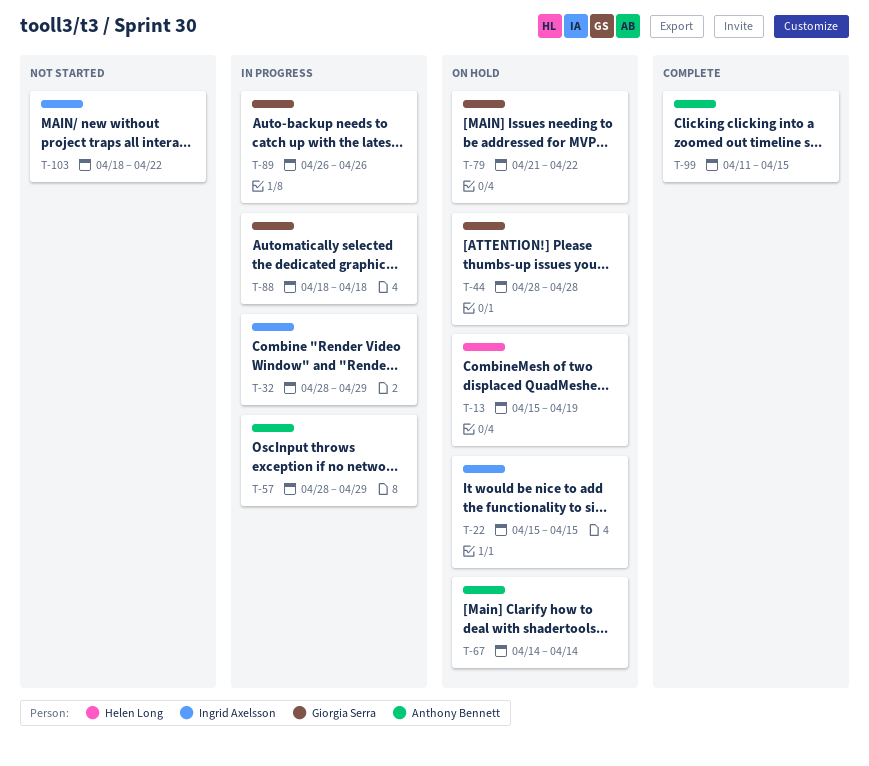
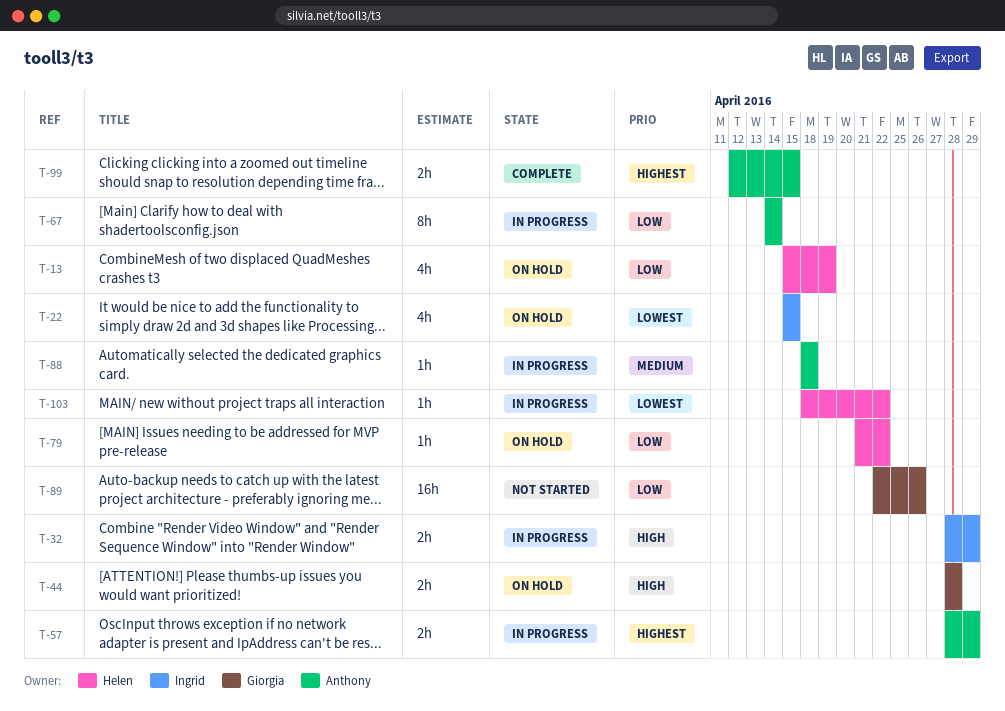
T-67, status: On hold -> In progress
T-79, owner: Giorgia Serra -> Helen Long
T-88, owner: Giorgia Serra -> Anthony Bennett
T-89, status: In progress -> Not started
T-89, start: Apr 26 -> Apr 22
T-99, start: Apr 11 -> Apr 12
T-103, status: Not started -> In progress
T-103, owner: Ingrid Axelsson -> Helen Long

